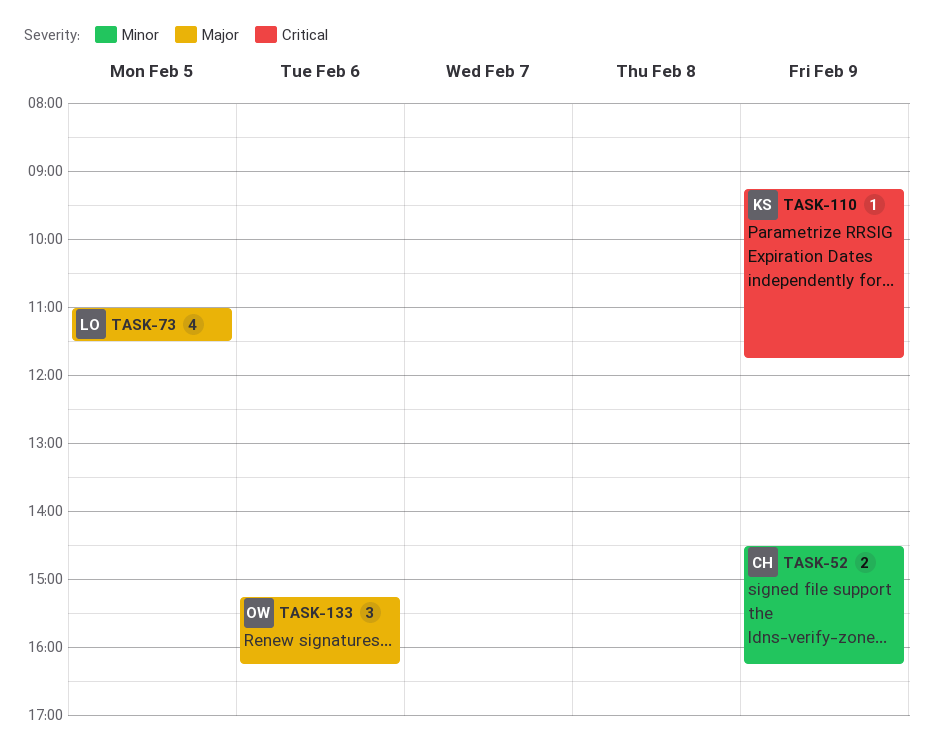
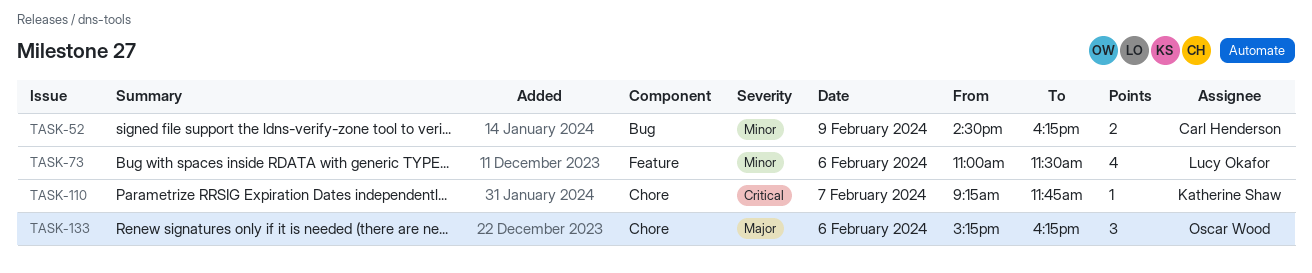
TASK-73, priority: Major -> Minor
TASK-73, day: Feb 5 -> Feb 6
TASK-110, day: Feb 9 -> Feb 7

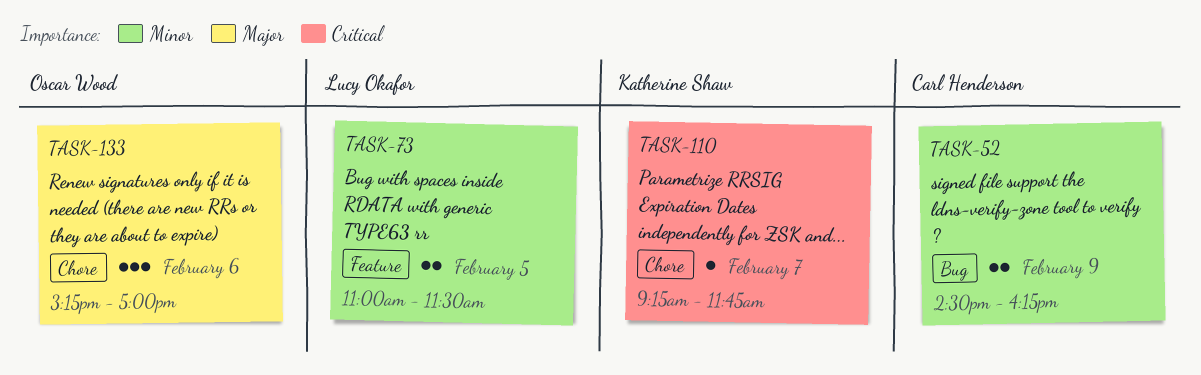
TASK-73, estimate: 4 -> 2
TASK-73, day: Feb 6 -> Feb 5
TASK-133, ends: 16:15 -> 17:00

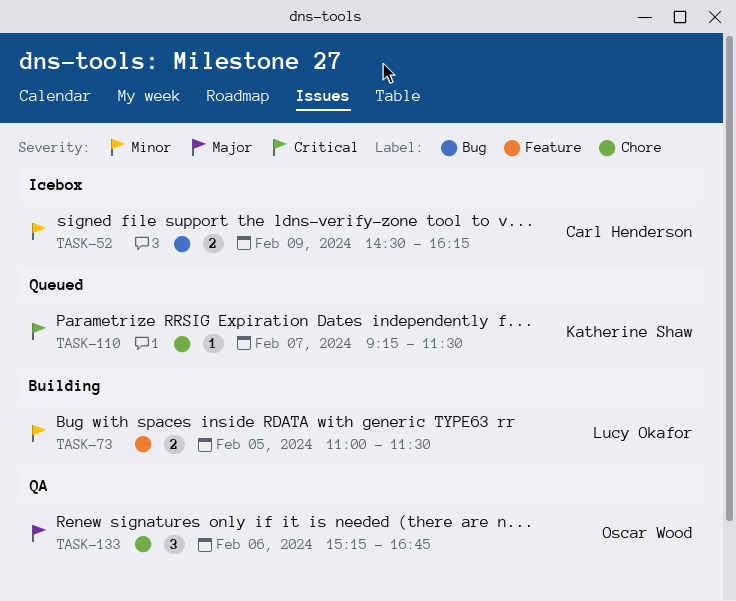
TASK-110, ends: 11:45 -> 11:30
TASK-133, ends: 17:00 -> 16:45

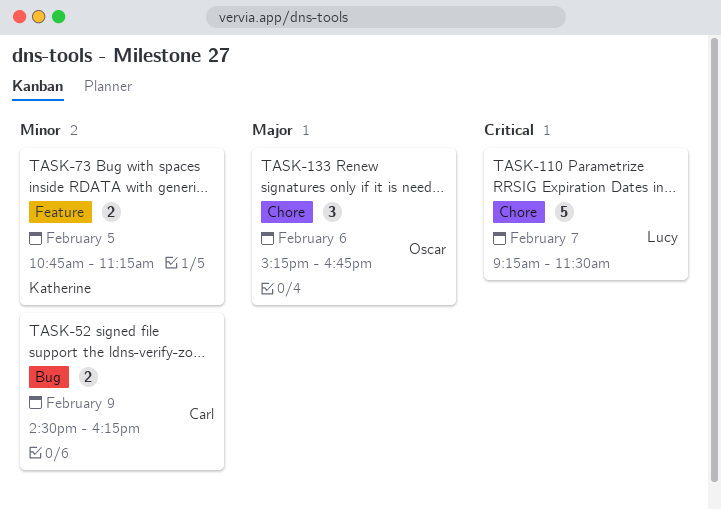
TASK-73, owner: Lucy Okafor -> Katherine Shaw
TASK-73, begins: 11:00 -> 10:45
TASK-73, ends: 11:30 -> 11:15
TASK-110, owner: Katherine Shaw -> Lucy Okafor
TASK-110, estimate: 1 -> 5

